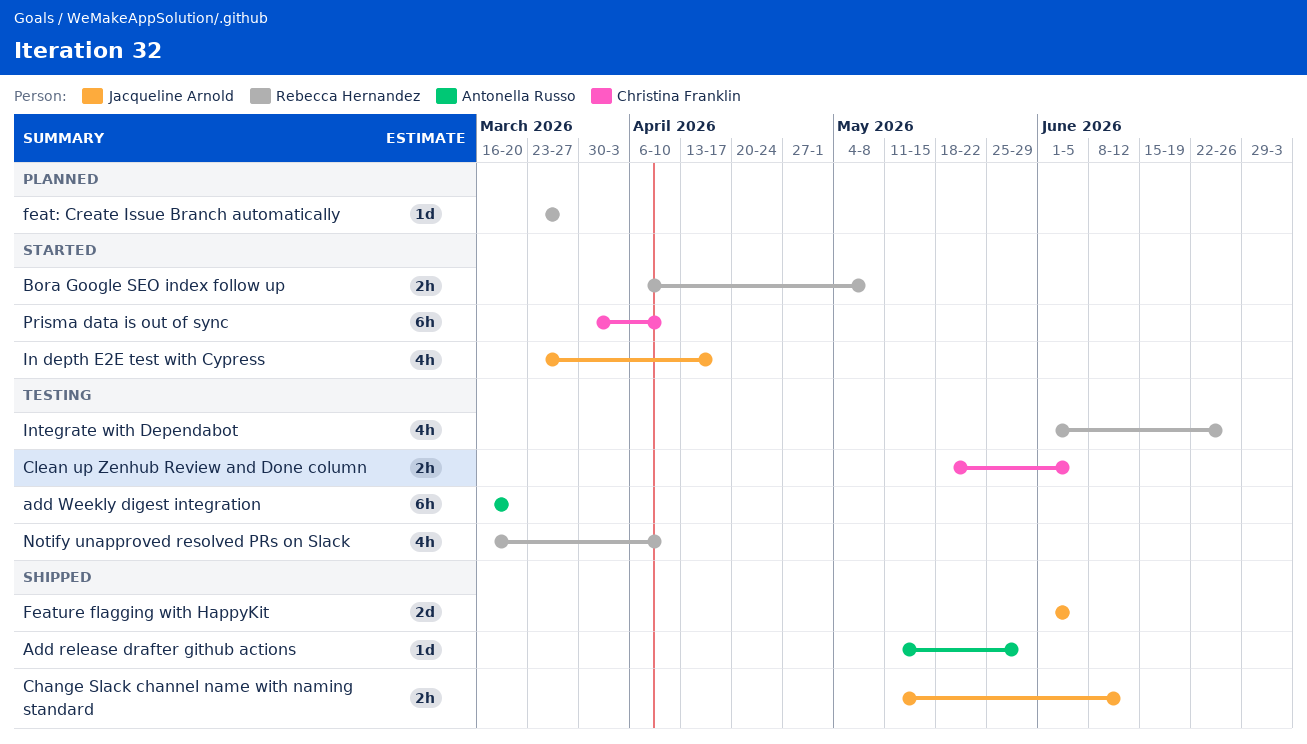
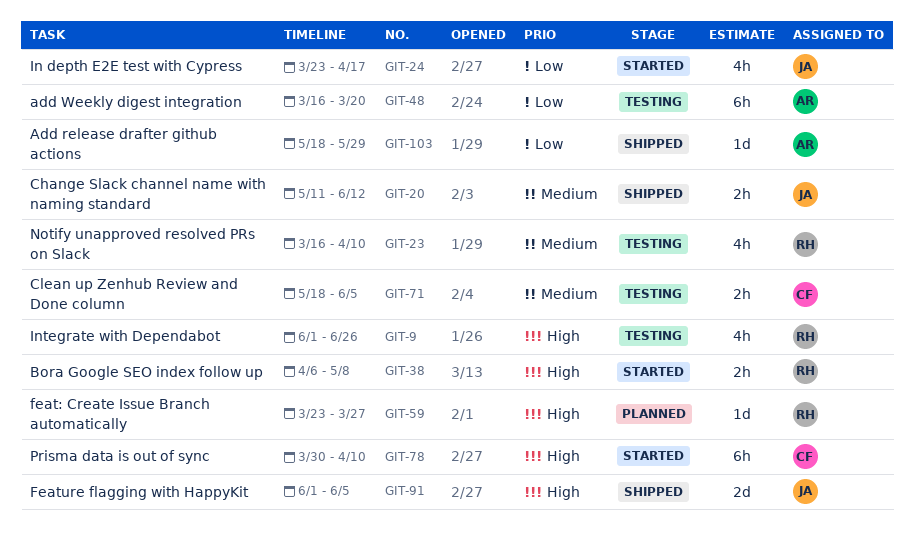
Add release drafter github actions, start: May 11 -> May 18

